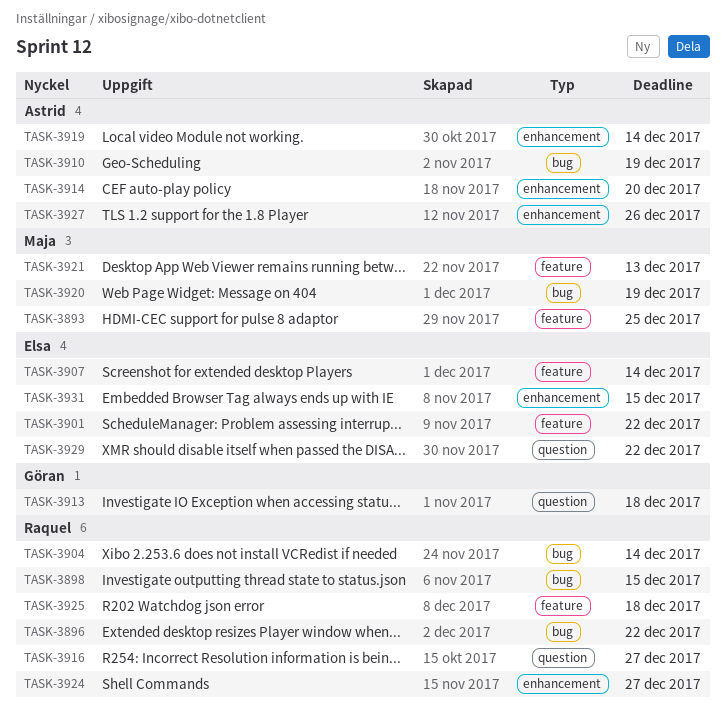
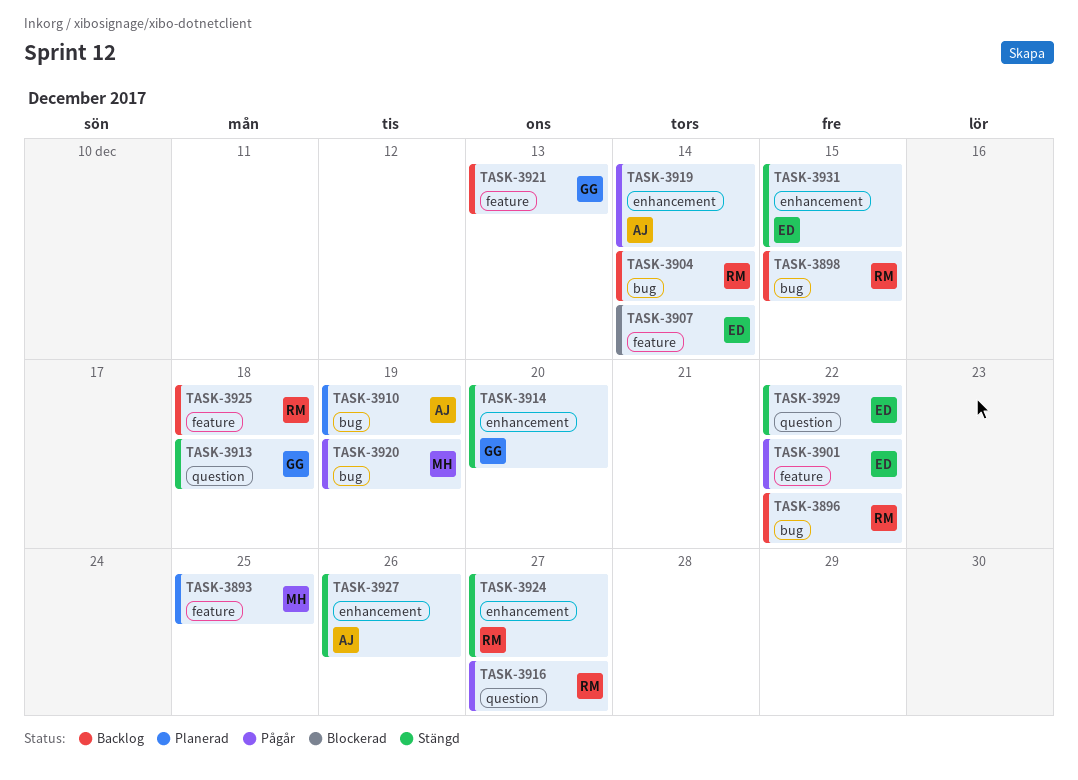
TASK-3914, owner: Astrid -> Göran
TASK-3921, owner: Maja -> Göran

